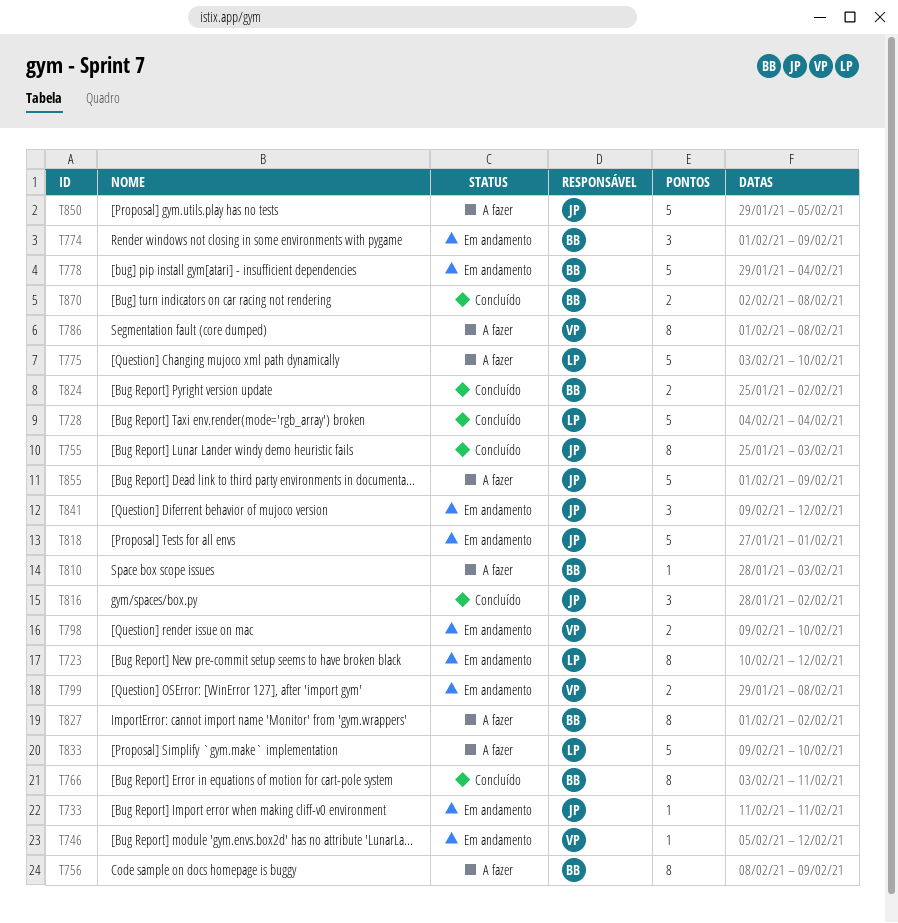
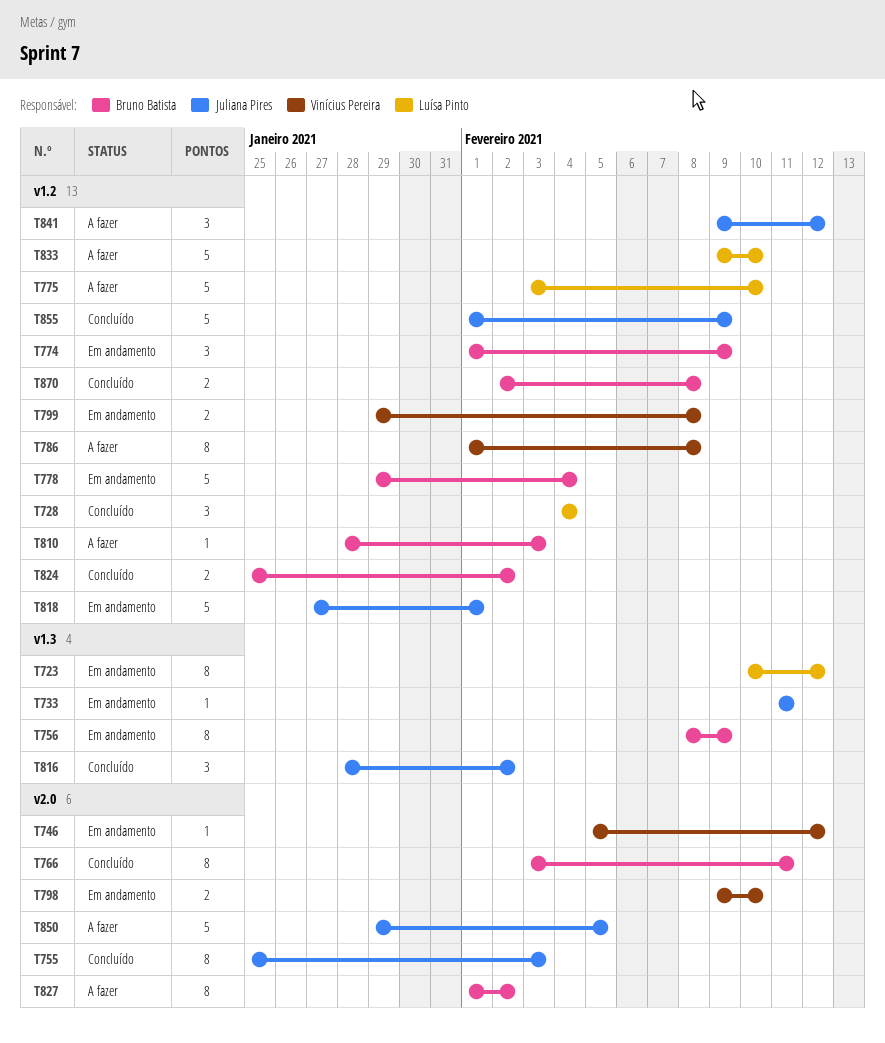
T728, estimate: 5 -> 3
T756, status: A fazer -> Em andamento
T841, status: Em andamento -> A fazer
T855, status: A fazer -> Concluído

